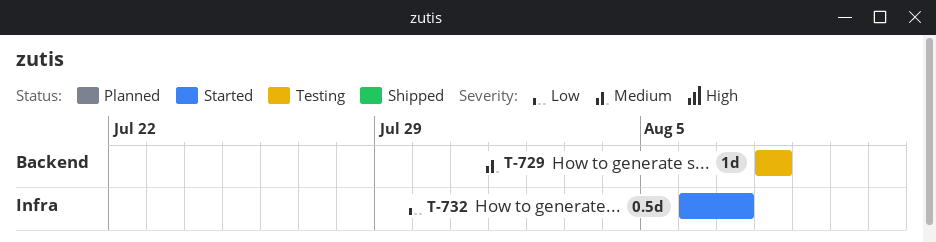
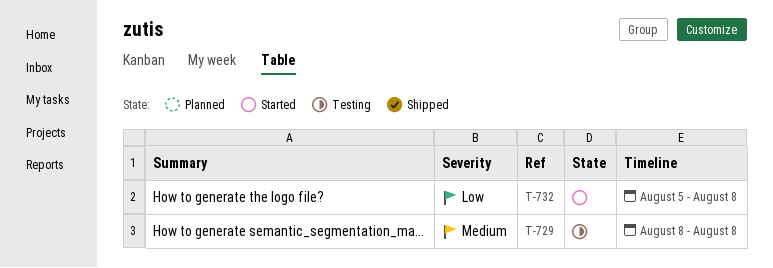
T-732, start: Aug 6 -> Aug 5
T-732, due: Aug 7 -> Aug 8

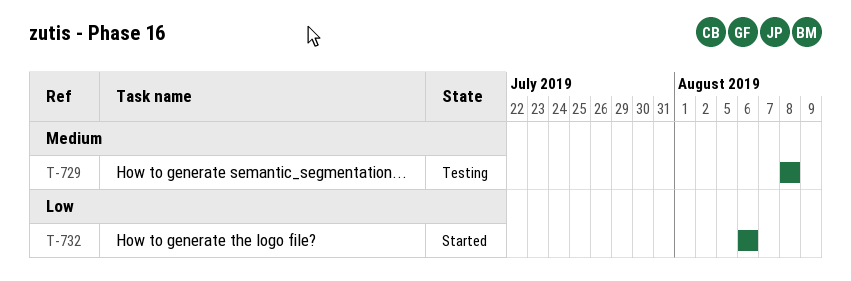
T-732, start: Aug 5 -> Aug 6
T-732, due: Aug 8 -> Aug 6

